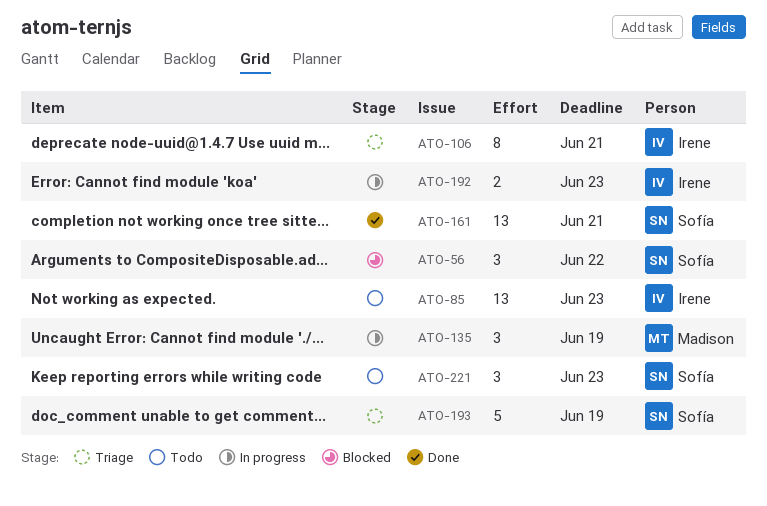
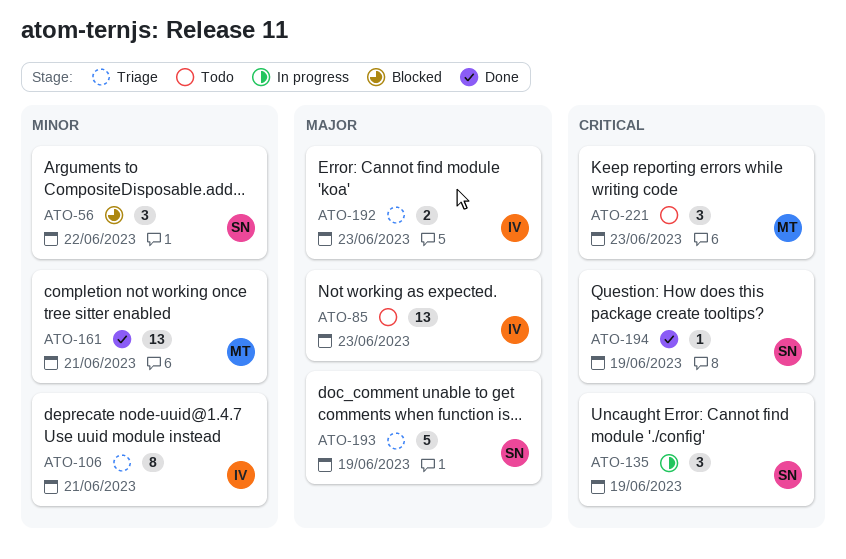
ATO-135, owner: Madison -> Sofía
ATO-161, owner: Sofía -> Madison
ATO-192, status: In progress -> Triage
ATO-194: none -> present
ATO-221, owner: Sofía -> Madison

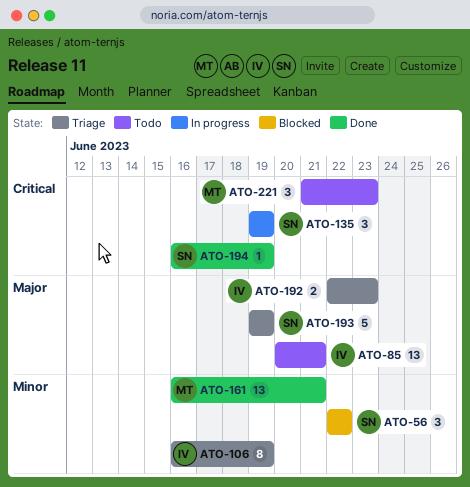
ATO-85, due: Jun 23 -> Jun 21
ATO-106, due: Jun 21 -> Jun 19

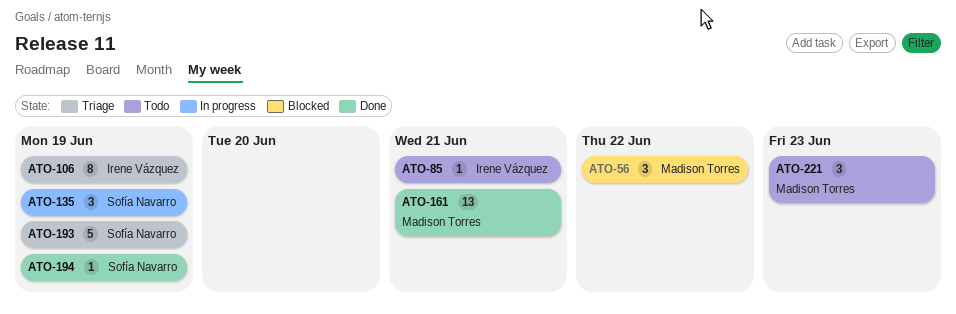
ATO-56, owner: Sofía Navarro -> Madison Torres
ATO-85, estimate: 13 -> 1
ATO-192: present -> none

